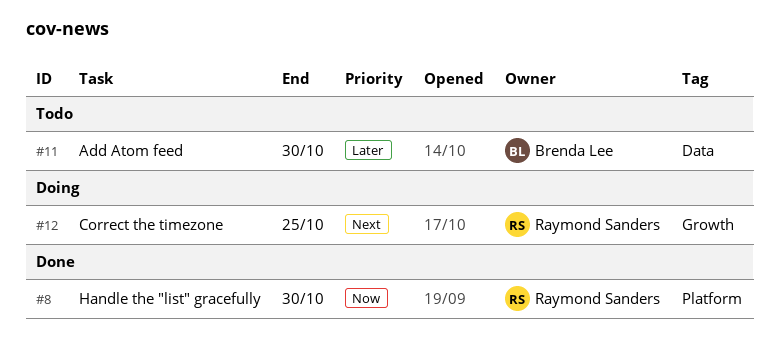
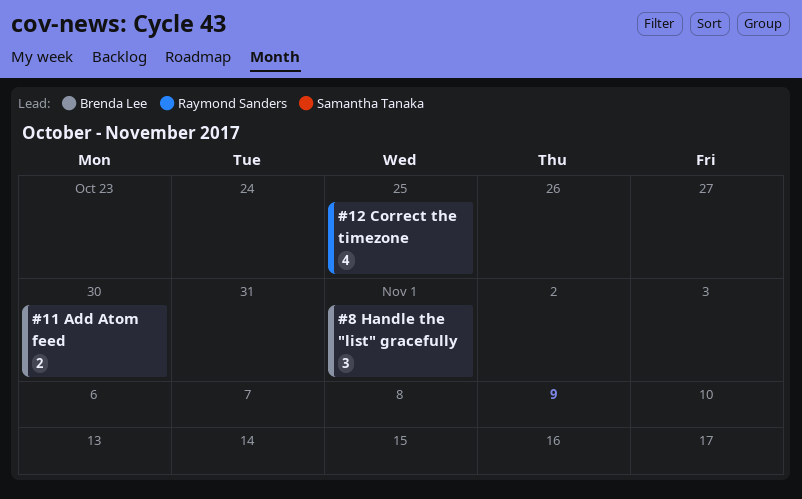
#8, owner: Raymond Sanders -> Brenda Lee
#8, due: Oct 30 -> Nov 1

